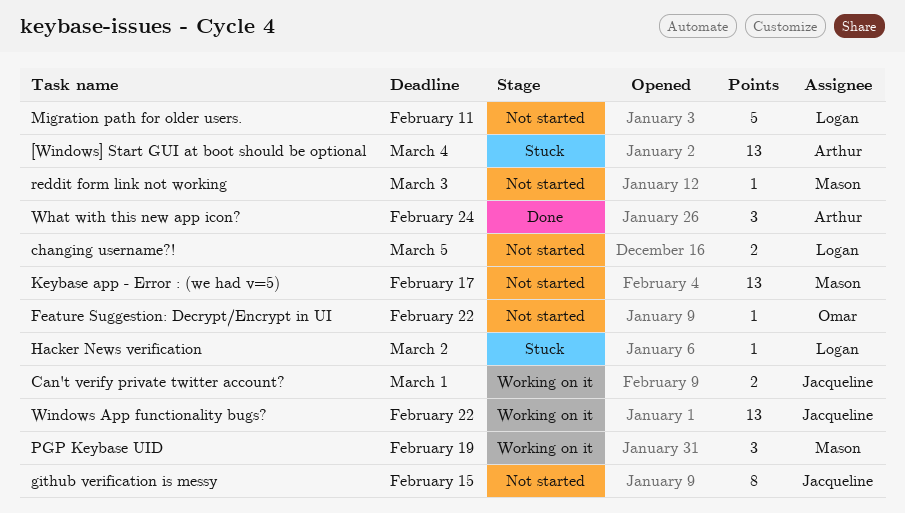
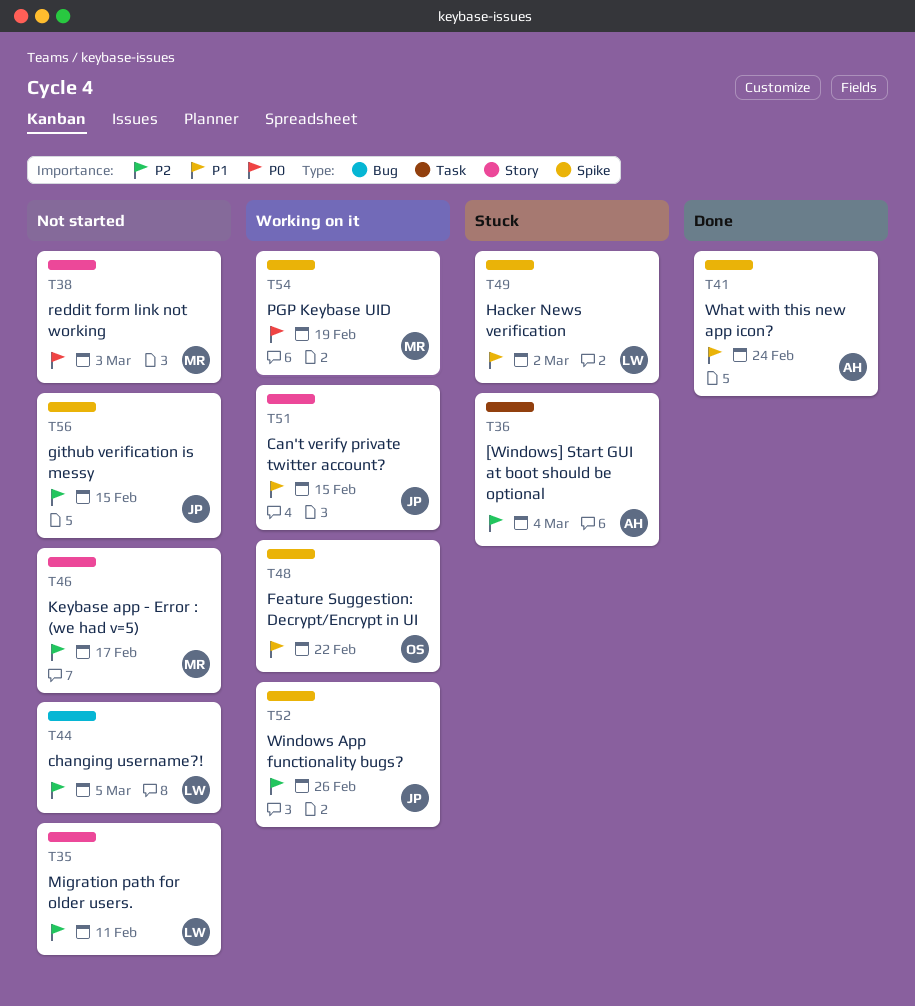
Can't verify private twitter account?, due: Mar 1 -> Feb 15
Feature Suggestion: Decrypt/Encrypt in UI, status: Not started -> Working on it
Windows App functionality bugs?, due: Feb 22 -> Feb 26

